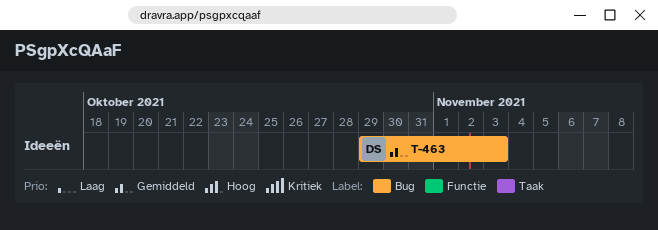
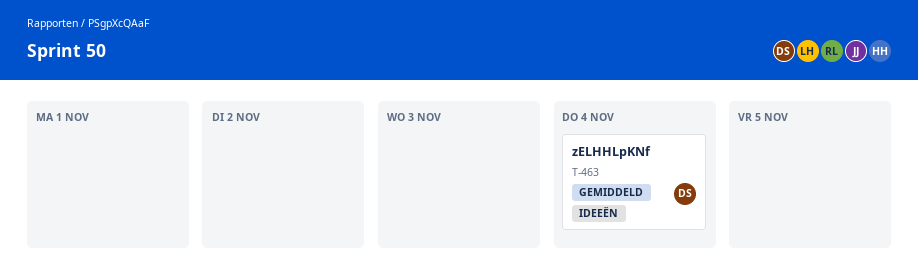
T-463, due: Nov 3 -> Nov 4

